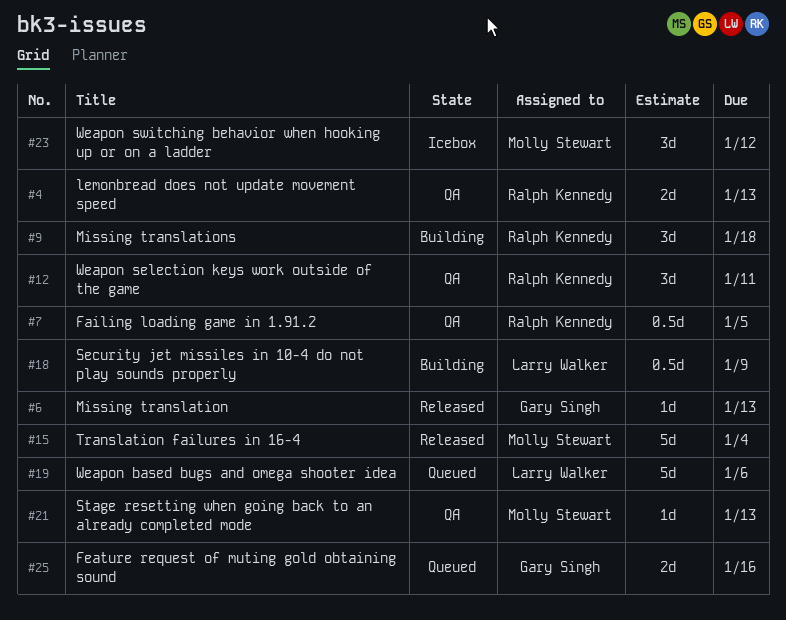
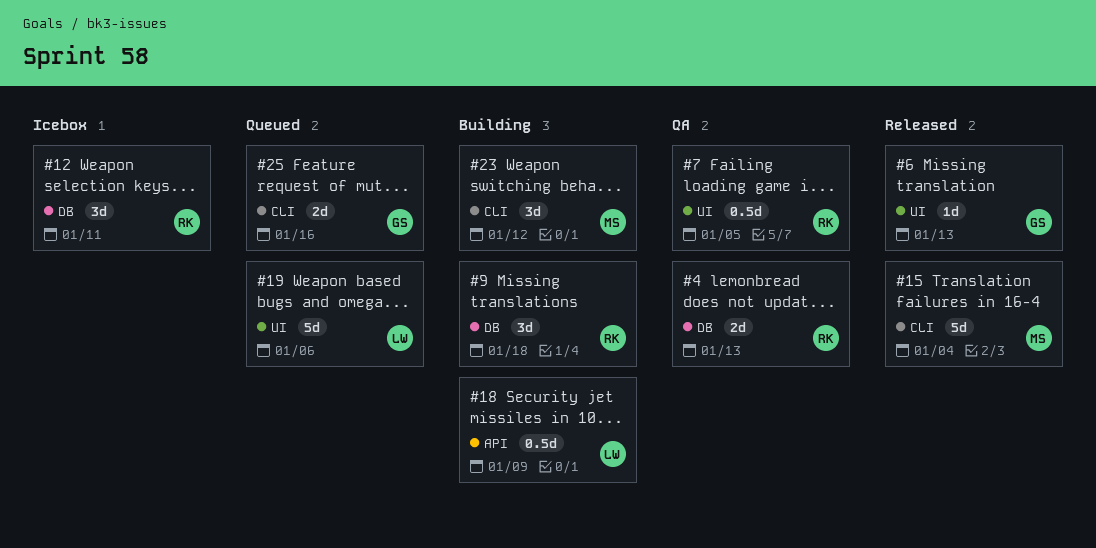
#12, status: QA -> Icebox
#21: present -> none
#23, status: Icebox -> Building

